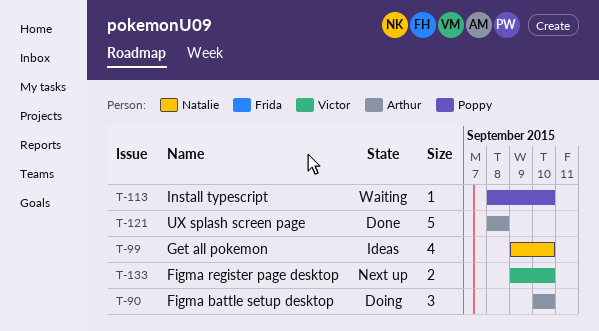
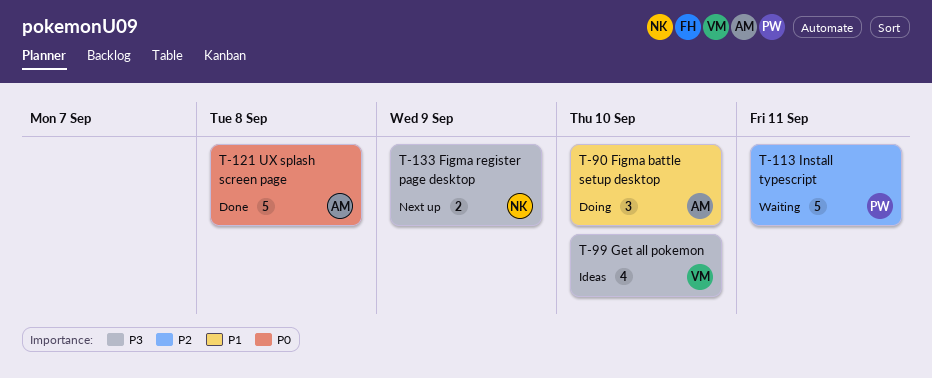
T-99, owner: Natalie -> Victor
T-113, estimate: 1 -> 5
T-113, due: Sep 10 -> Sep 11
T-133, owner: Victor -> Natalie
T-133, due: Sep 10 -> Sep 9

